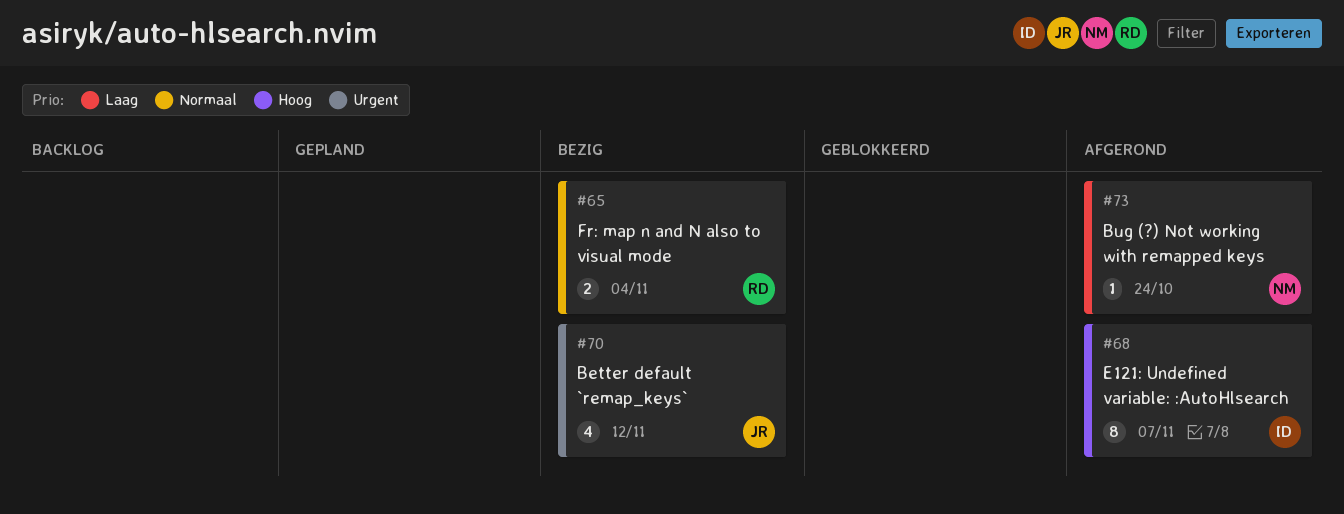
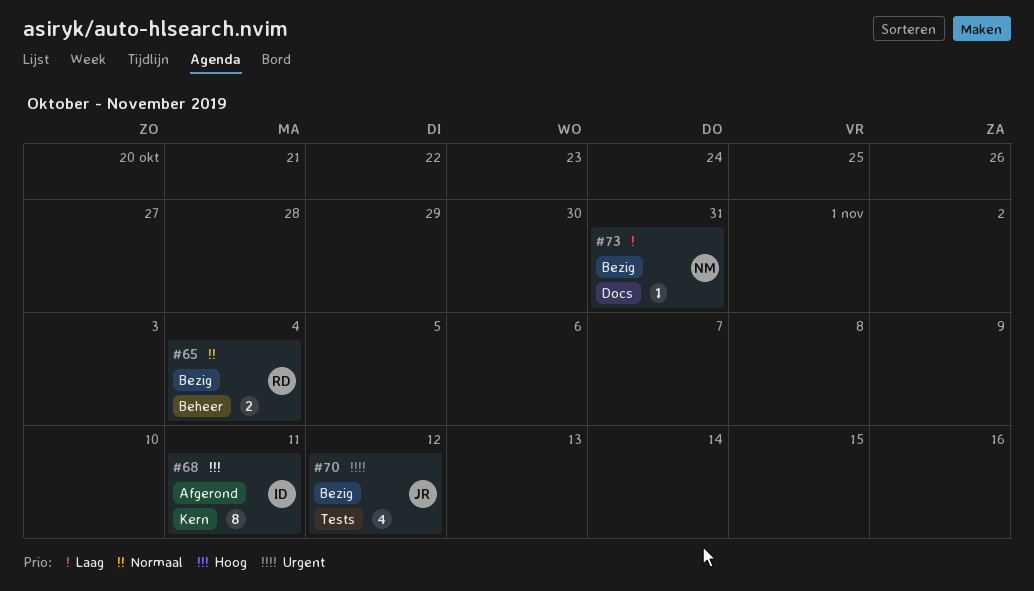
#68, due: Nov 7 -> Nov 11
#73, status: Afgerond -> Bezig
#73, due: Oct 24 -> Oct 31

